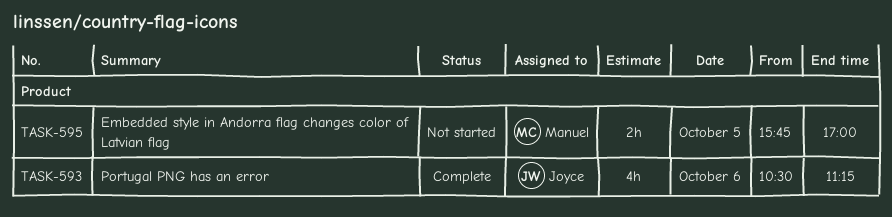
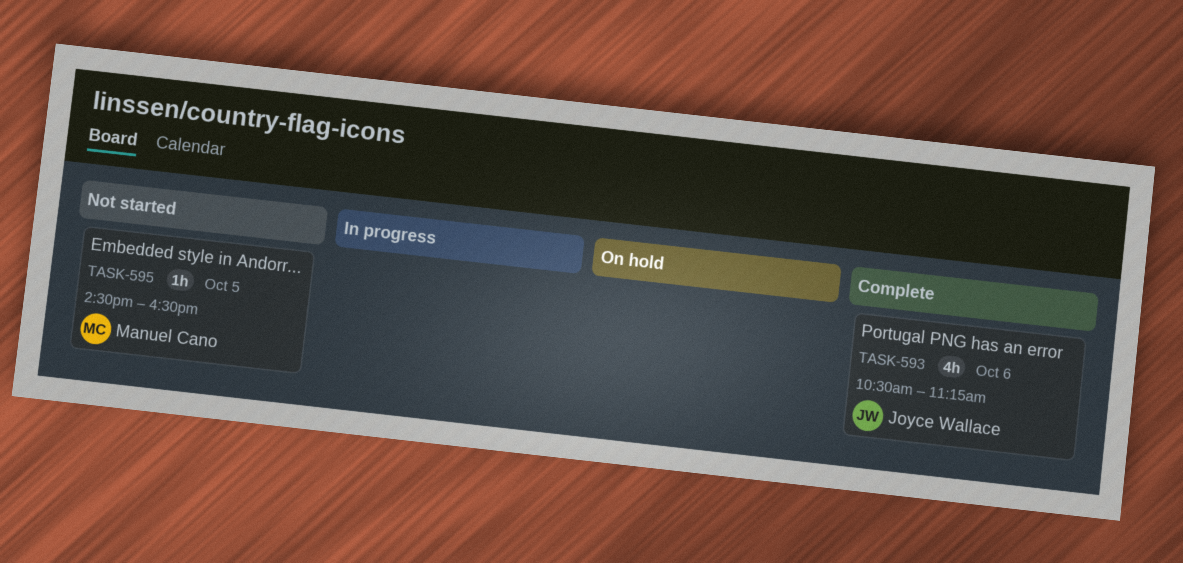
TASK-595, estimate: 2h -> 1h
TASK-595, begins: 15:45 -> 14:30
TASK-595, ends: 17:00 -> 16:30

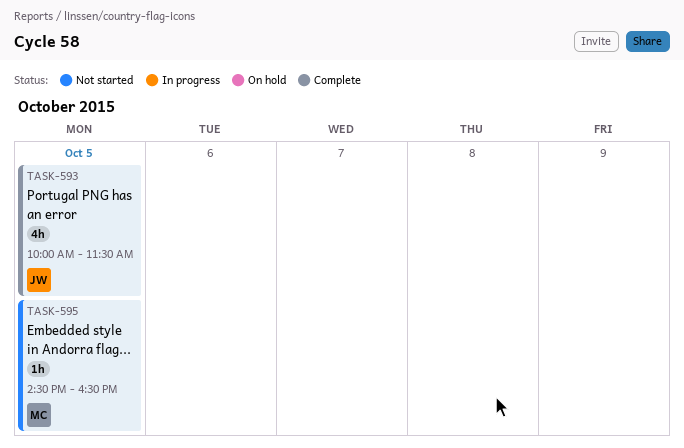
TASK-593, day: Oct 6 -> Oct 5
TASK-593, begins: 10:30 -> 10:00
TASK-593, ends: 11:15 -> 11:30

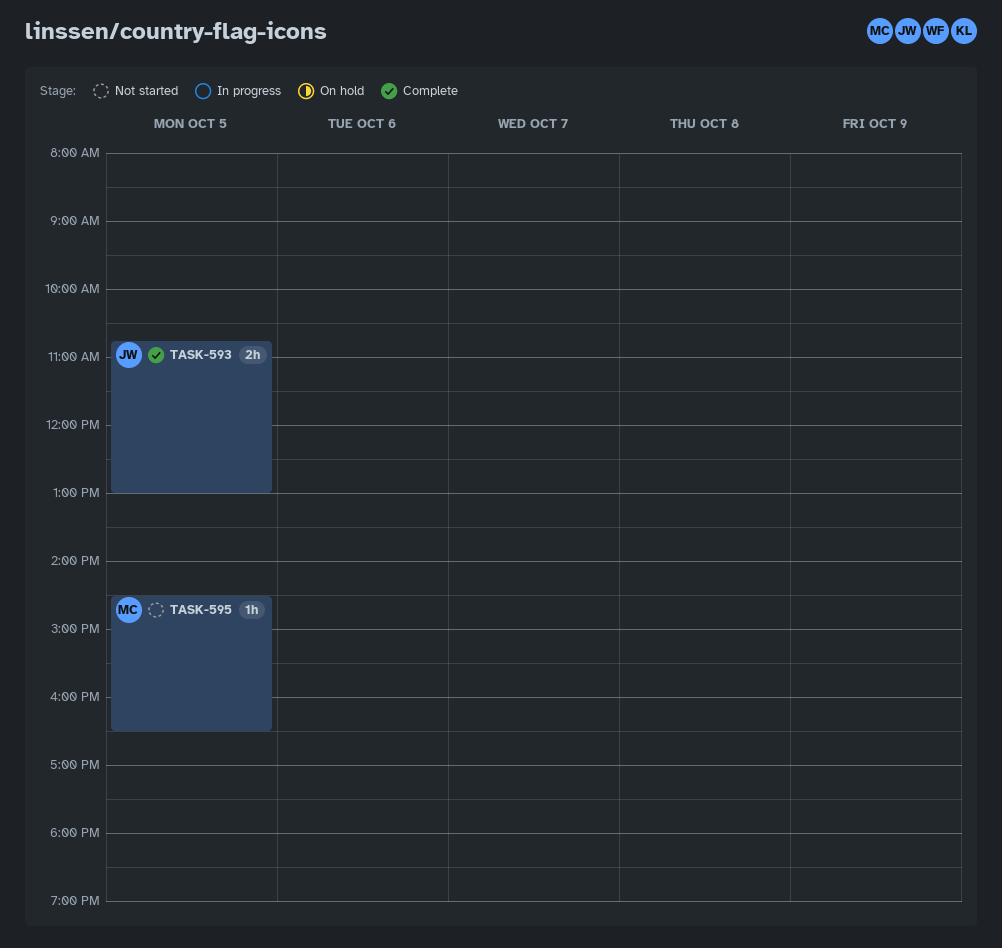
TASK-593, estimate: 4h -> 2h
TASK-593, begins: 10:00 -> 10:45
TASK-593, ends: 11:30 -> 13:00

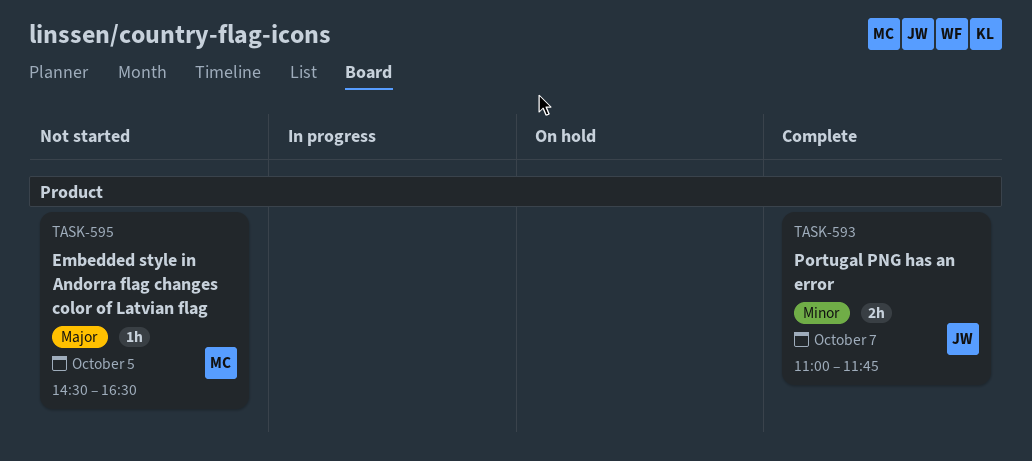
TASK-593, day: Oct 5 -> Oct 7
TASK-593, begins: 10:45 -> 11:00
TASK-593, ends: 13:00 -> 11:45

